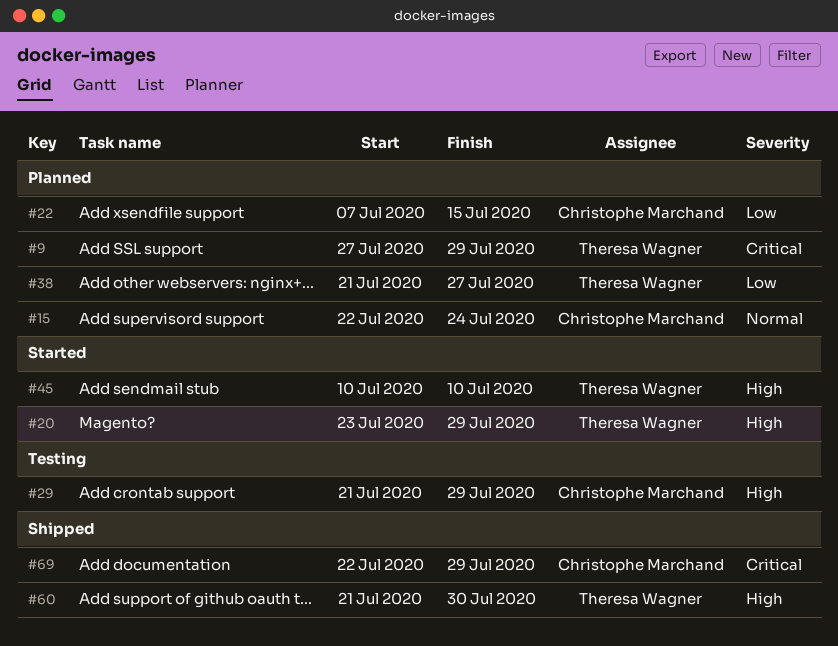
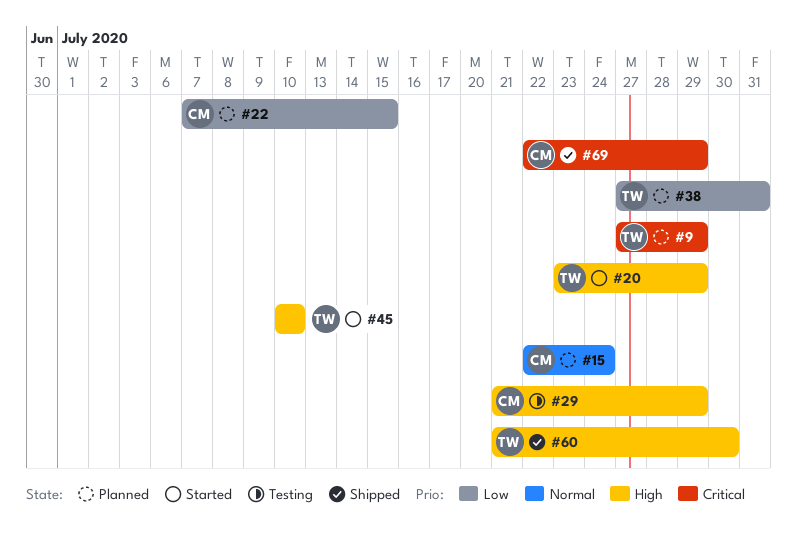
#38, start: Jul 21 -> Jul 27
#38, due: Jul 27 -> Jul 31

